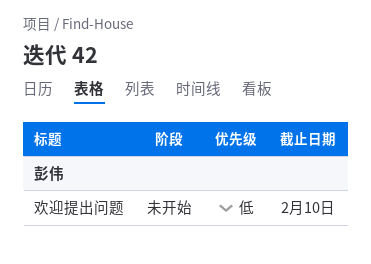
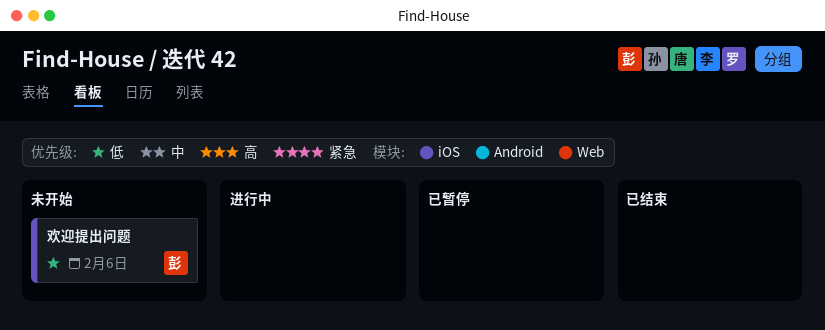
欢迎提出问题, due: Feb 10 -> Feb 6

